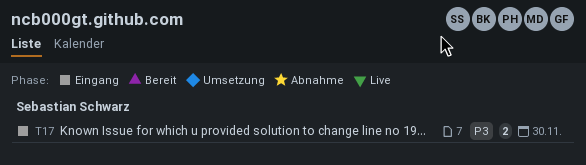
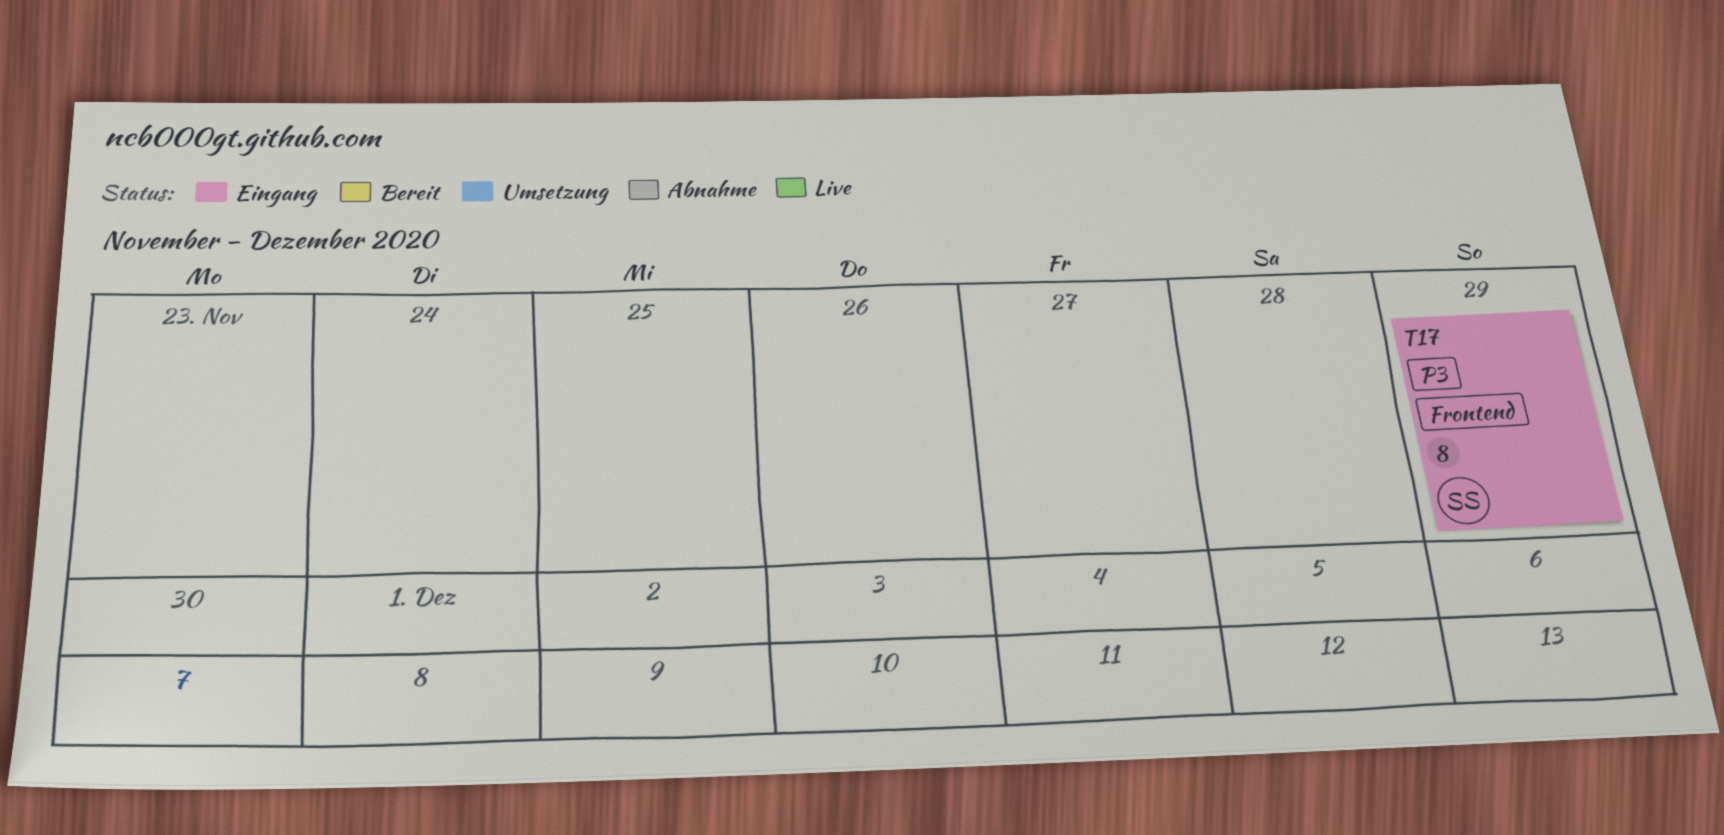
T17, estimate: 2 -> 8
T17, due: Nov 30 -> Nov 29

